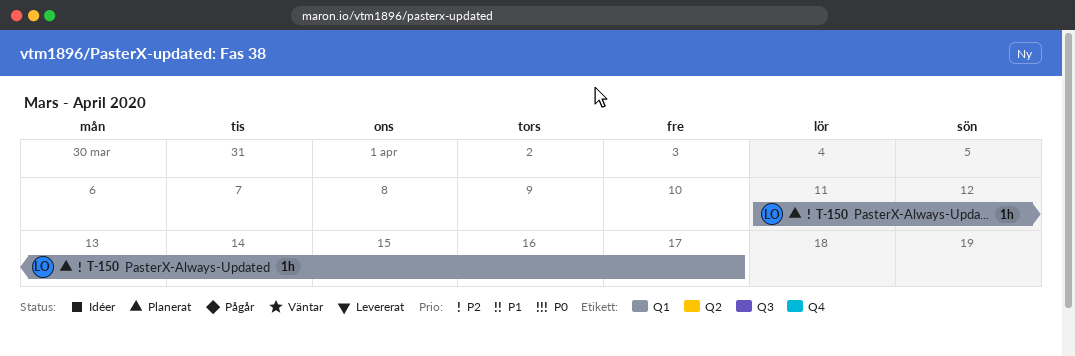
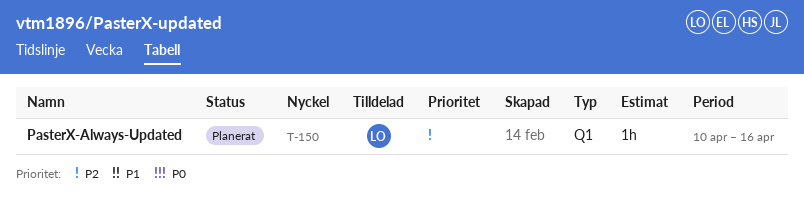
T-150, start: Apr 11 -> Apr 10
T-150, due: Apr 17 -> Apr 16

